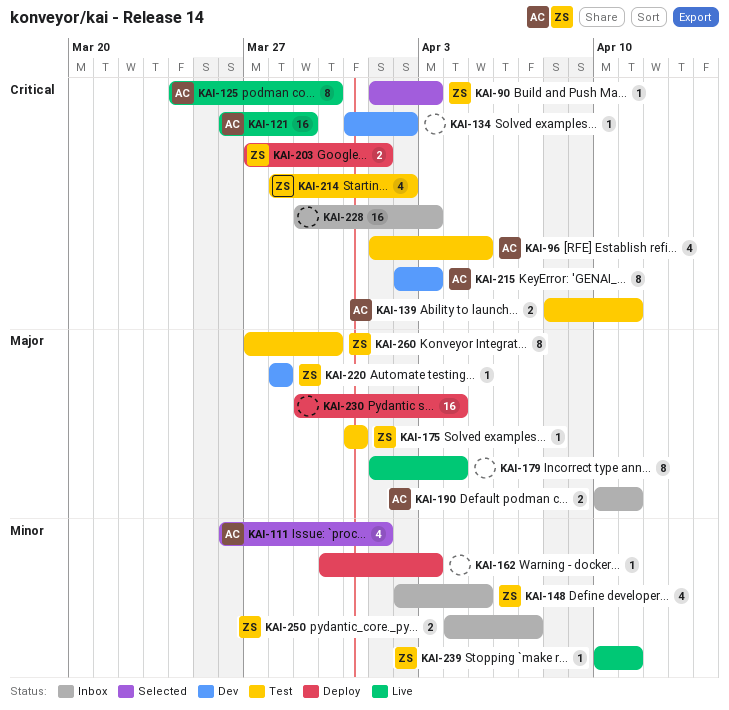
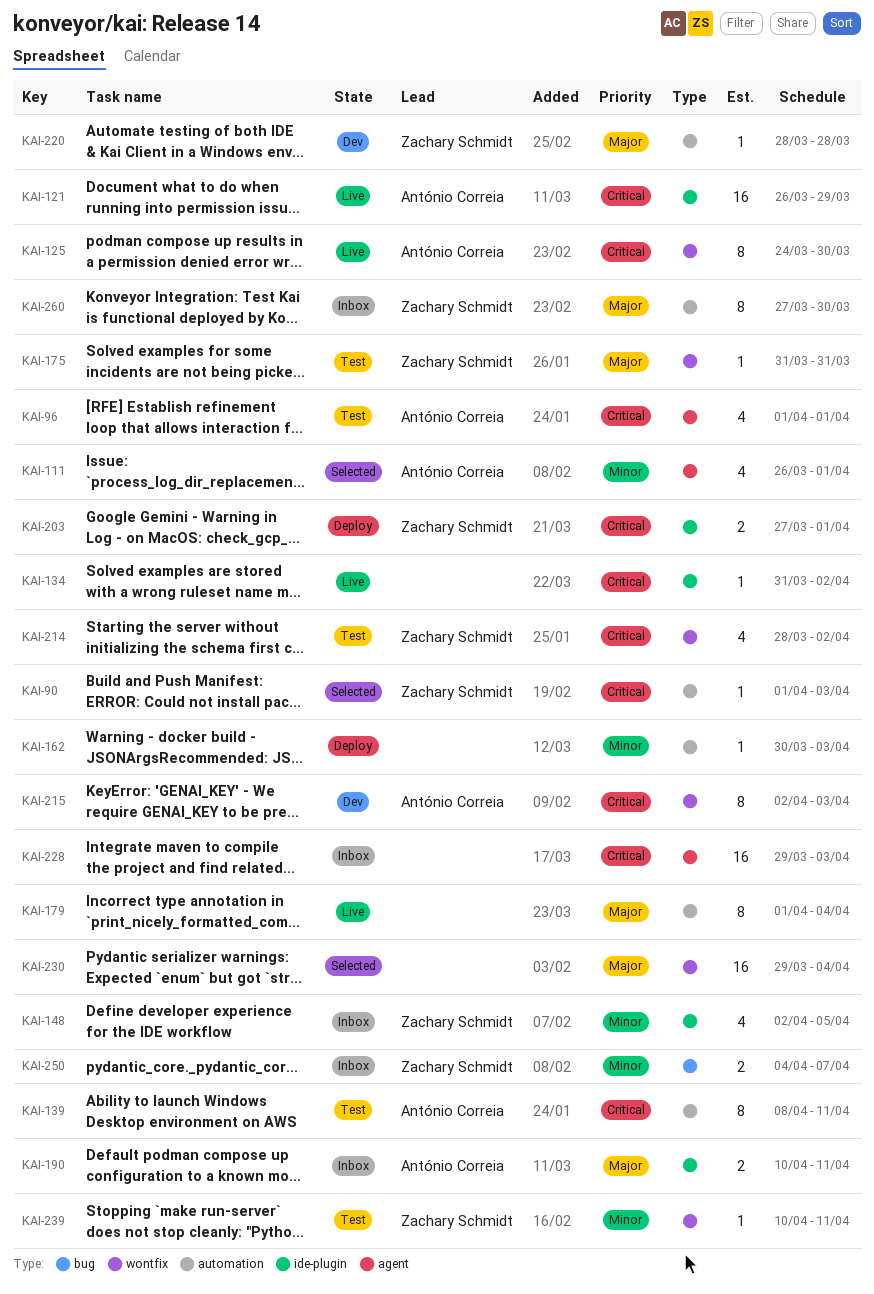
KAI-96, due: Apr 5 -> Apr 1
KAI-134, status: Dev -> Live
KAI-139, estimate: 2 -> 8
KAI-230, status: Deploy -> Selected
KAI-239, status: Live -> Test
KAI-260, status: Test -> Inbox

